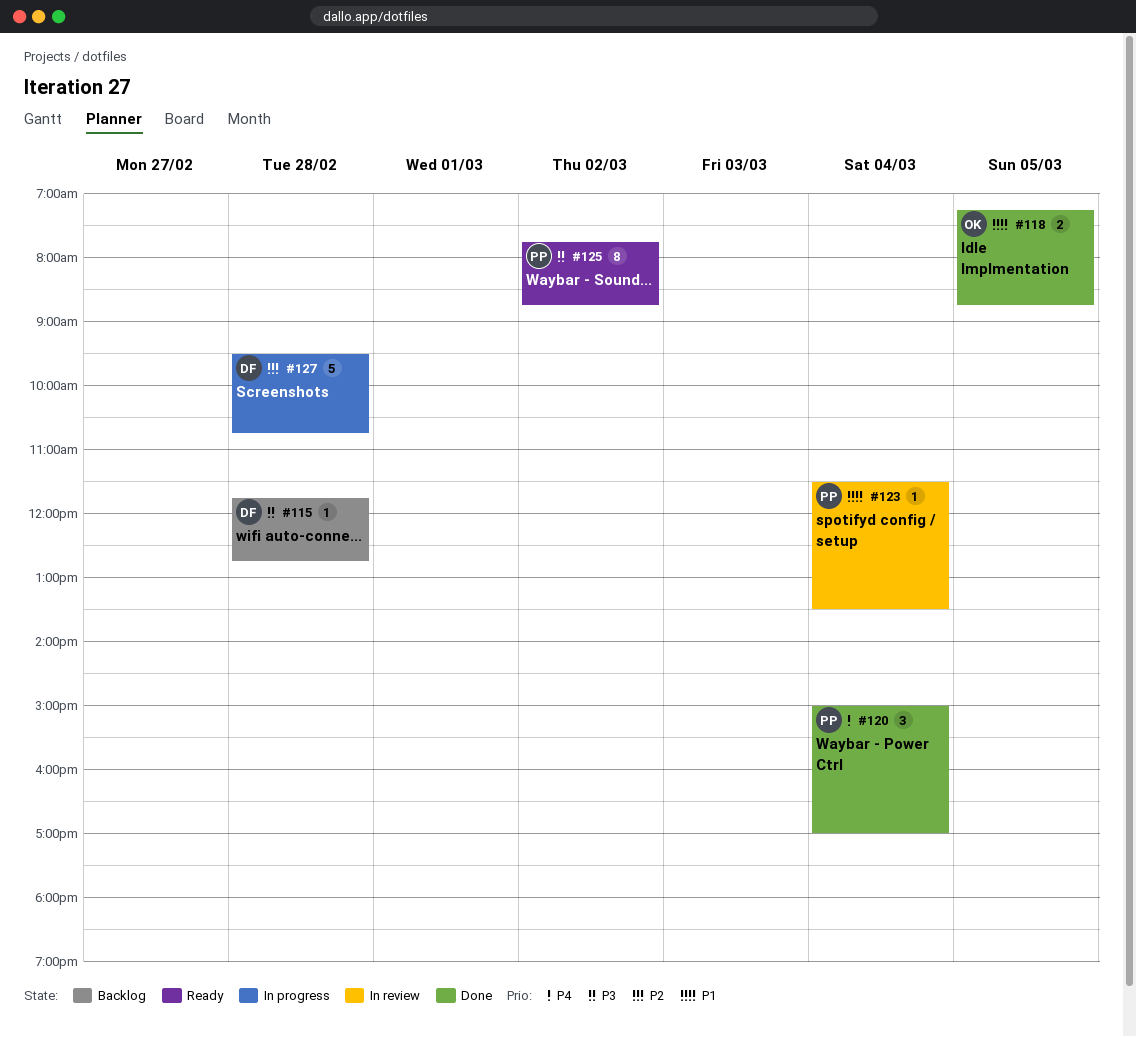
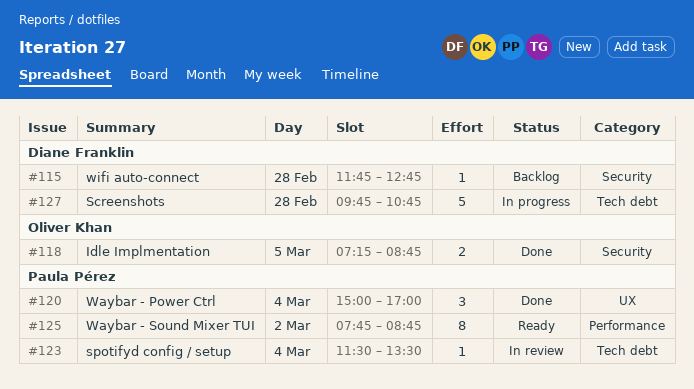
#127, begins: 09:30 -> 09:45

